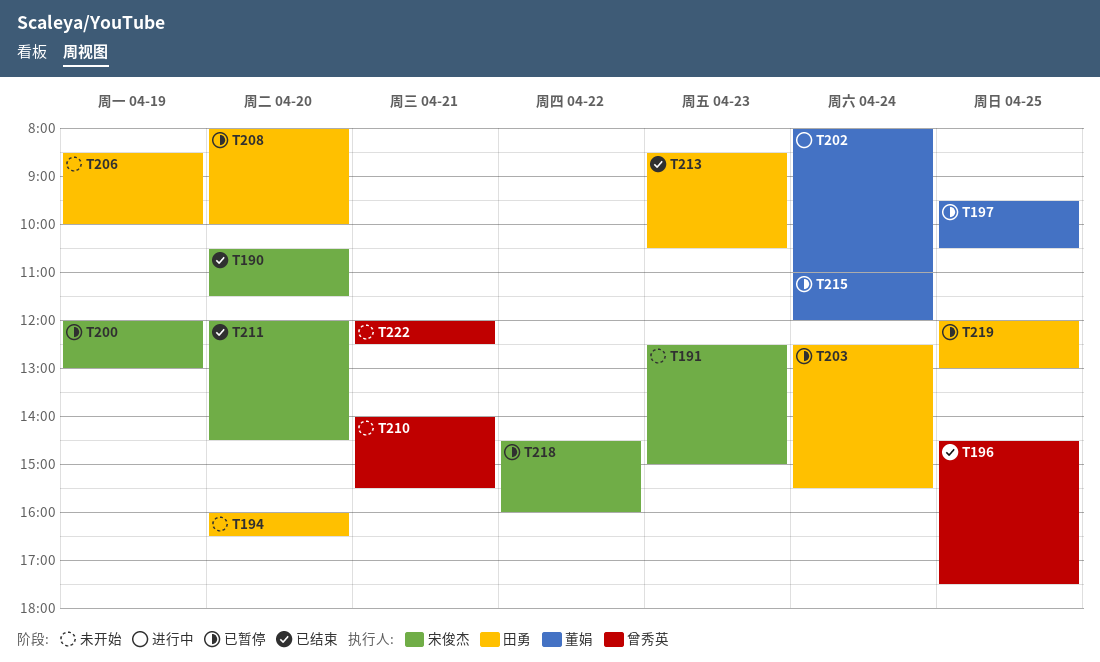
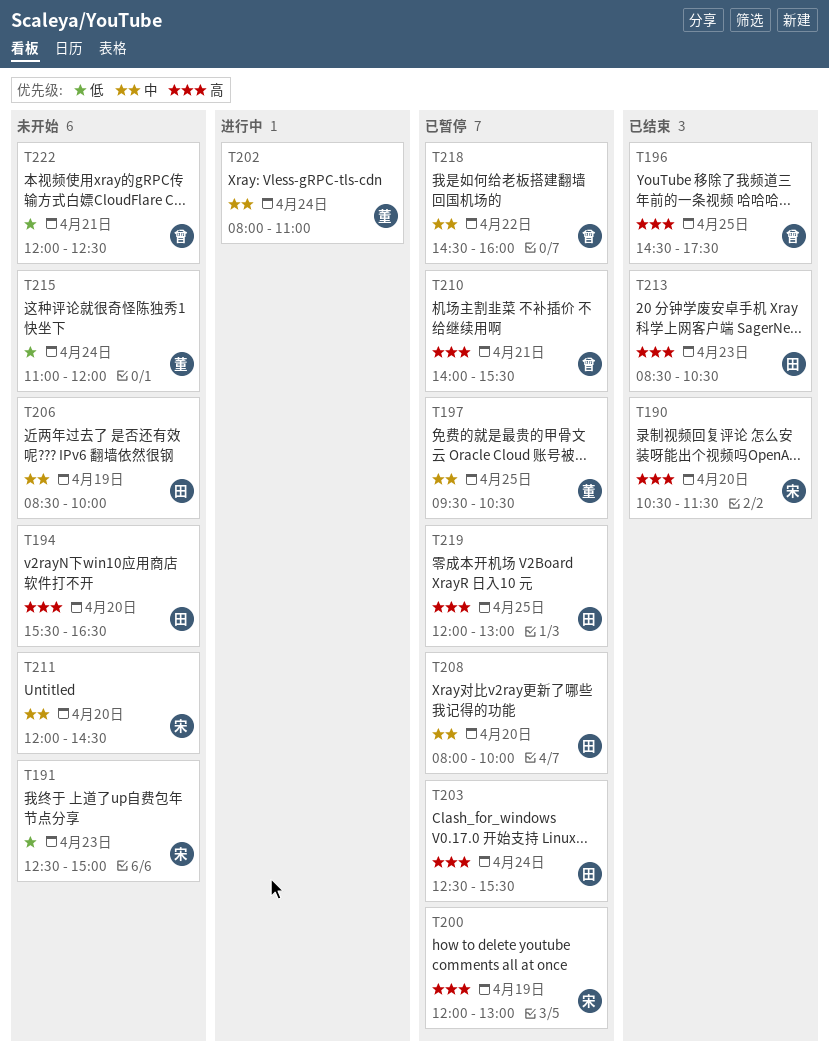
T194, begins: 16:00 -> 15:30
T210, status: 未开始 -> 已暂停
T211, status: 已结束 -> 未开始
T215, status: 已暂停 -> 未开始
T218, owner: 宋俊杰 -> 曾秀英

